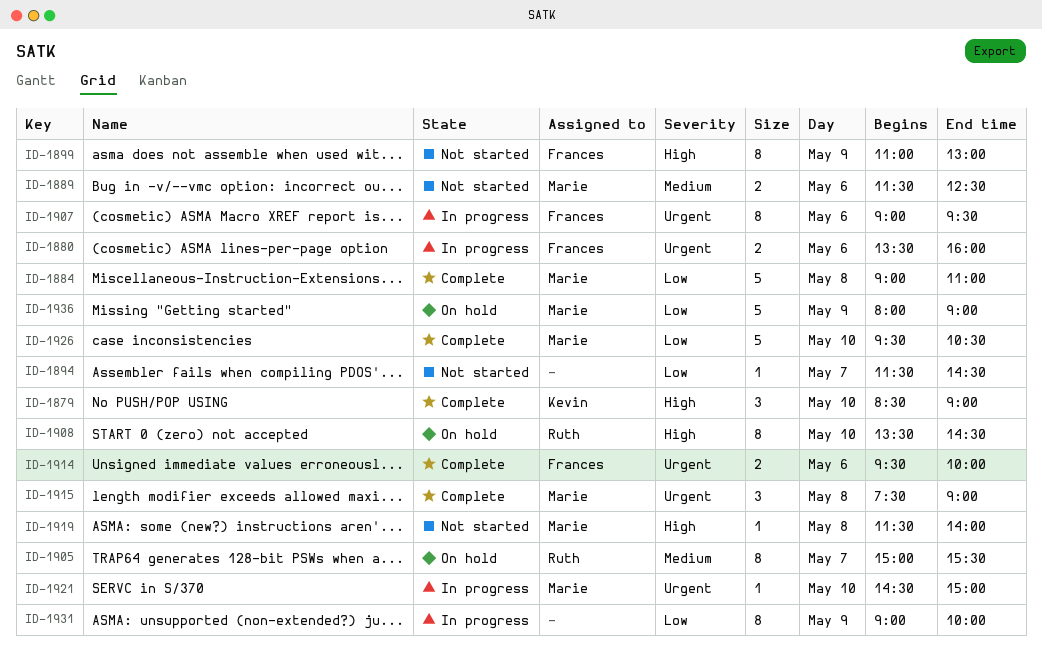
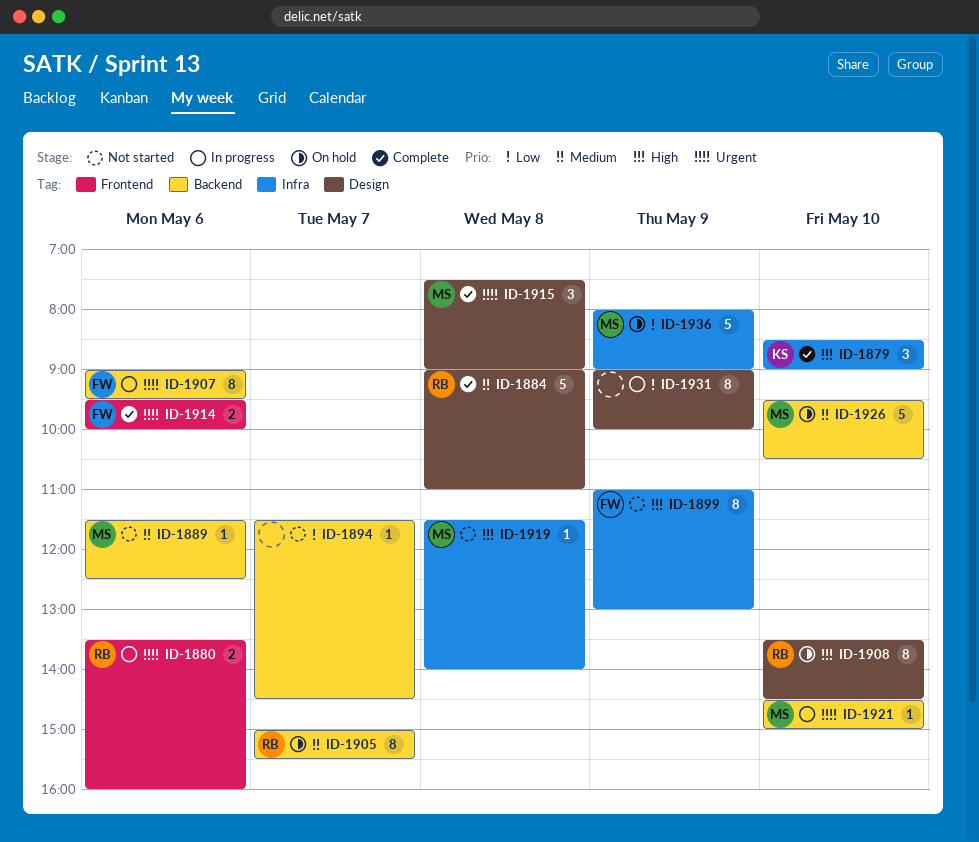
ID-1880, owner: Frances -> Ruth
ID-1884, owner: Marie -> Ruth
ID-1884, priority: Low -> Medium
ID-1889, estimate: 2 -> 1
ID-1926, status: Complete -> On hold
ID-1926, priority: Low -> Medium

